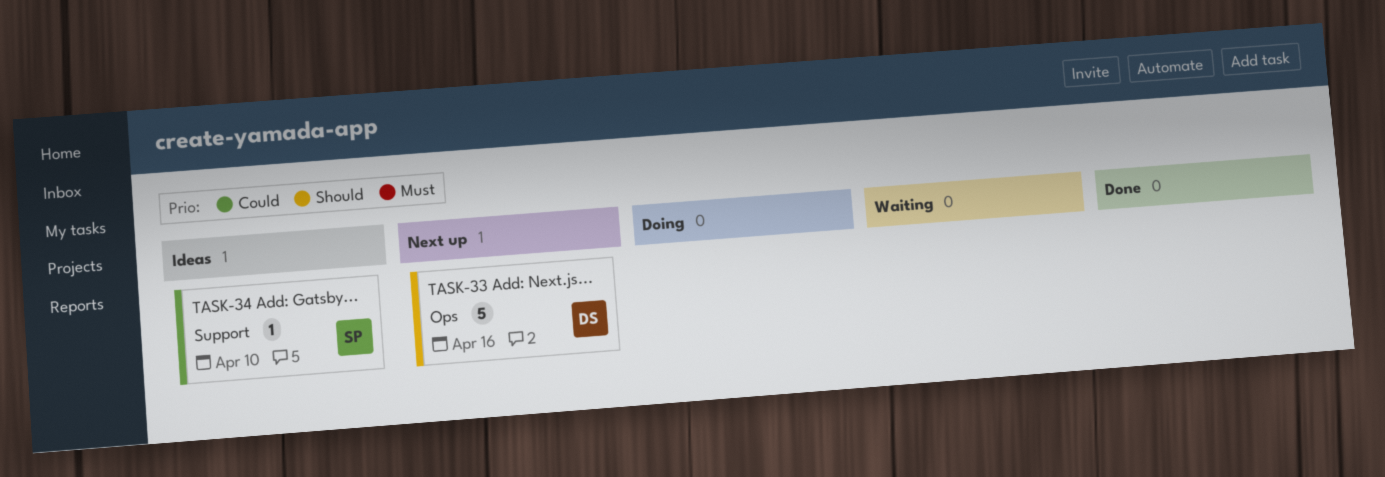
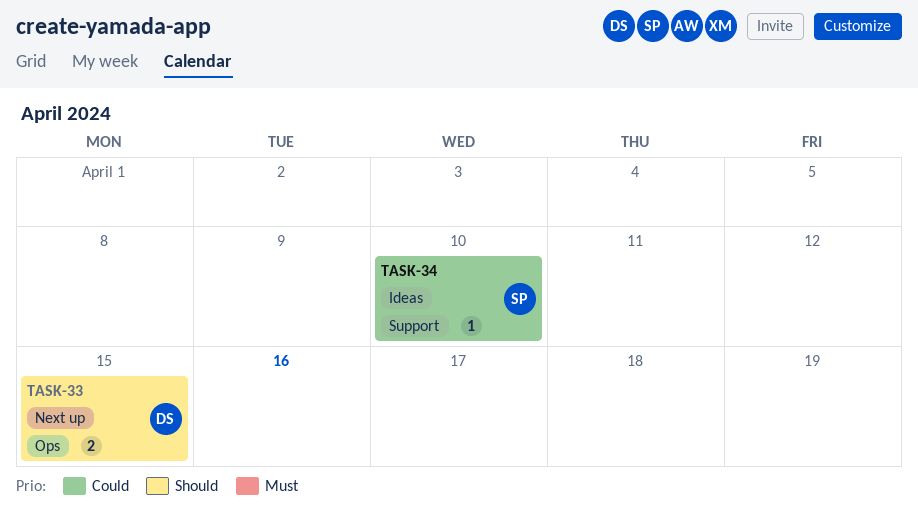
TASK-33, estimate: 5 -> 2
TASK-33, due: Apr 16 -> Apr 15

